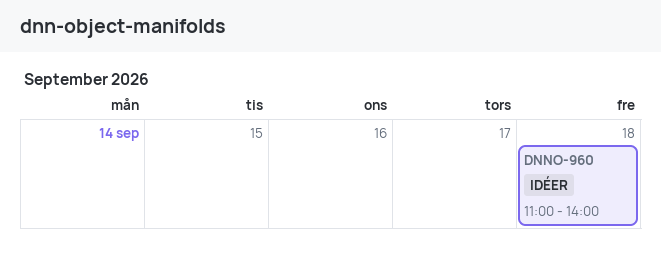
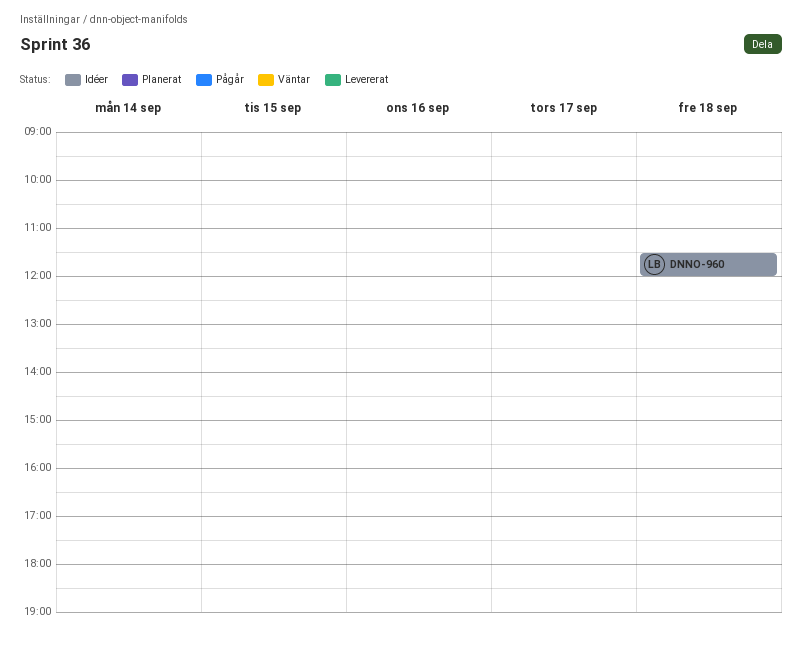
DNNO-960, begins: 11:00 -> 11:30
DNNO-960, ends: 14:00 -> 12:00

